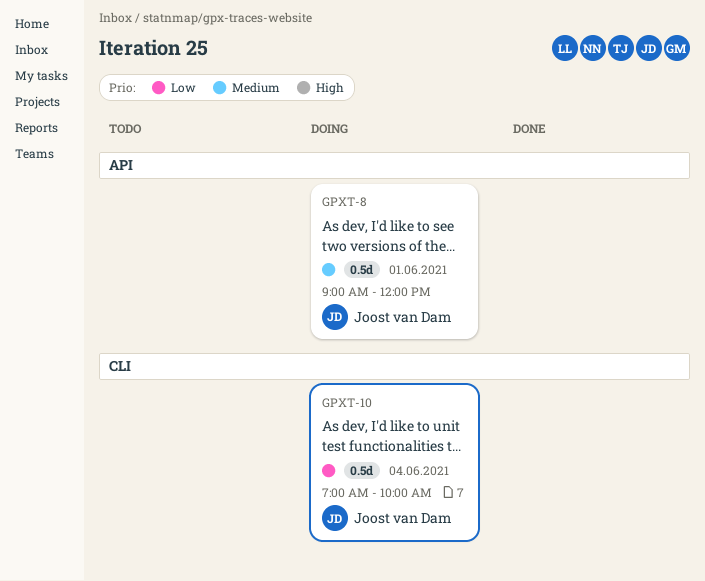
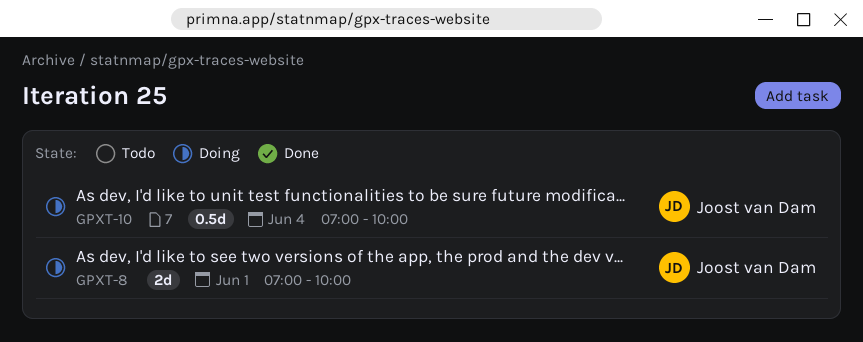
GPXT-8, estimate: 0.5d -> 2d
GPXT-8, begins: 09:00 -> 07:00
GPXT-8, ends: 12:00 -> 10:00

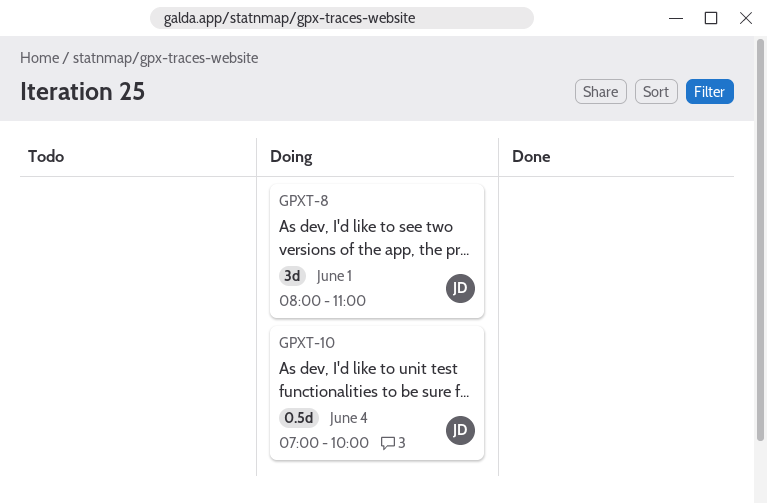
GPXT-8, estimate: 2d -> 3d
GPXT-8, begins: 07:00 -> 08:00
GPXT-8, ends: 10:00 -> 11:00

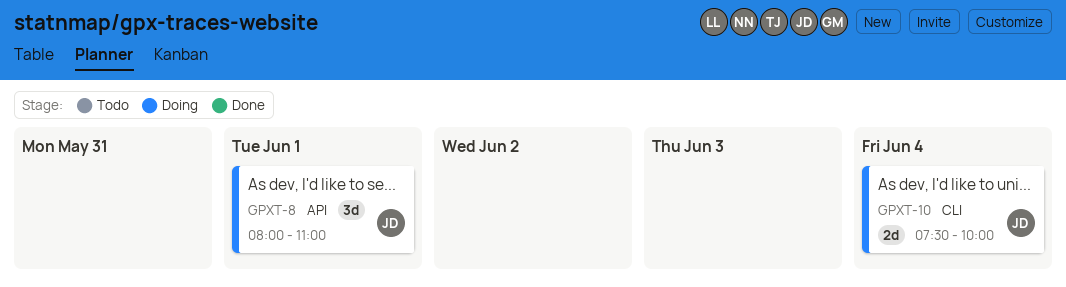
GPXT-10, estimate: 0.5d -> 2d
GPXT-10, begins: 07:00 -> 07:30

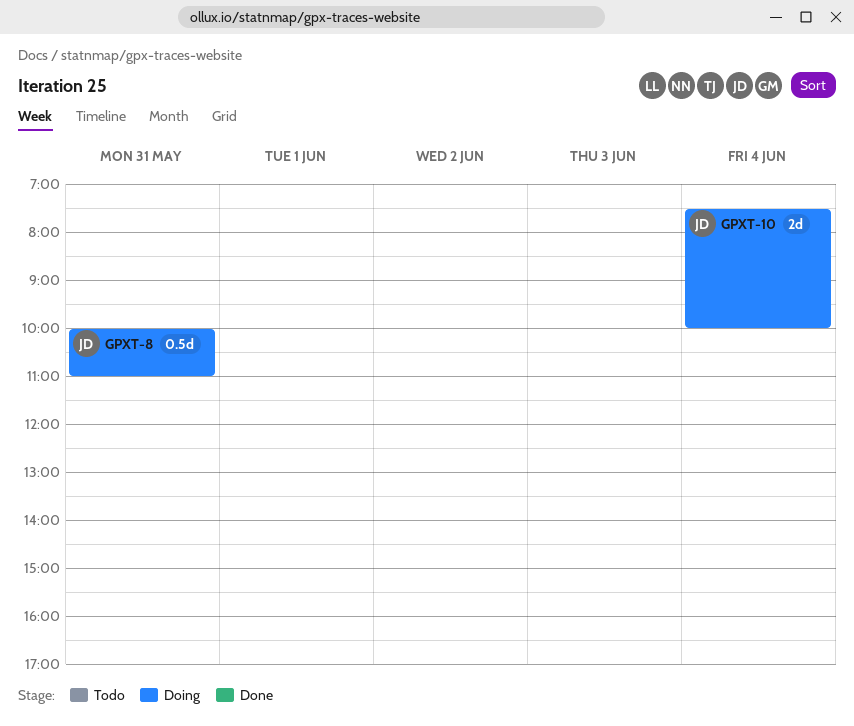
GPXT-8, estimate: 3d -> 0.5d
GPXT-8, day: Jun 1 -> May 31
GPXT-8, begins: 08:00 -> 10:00

